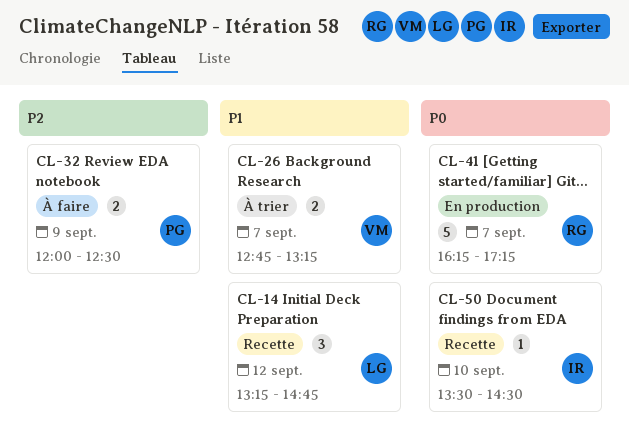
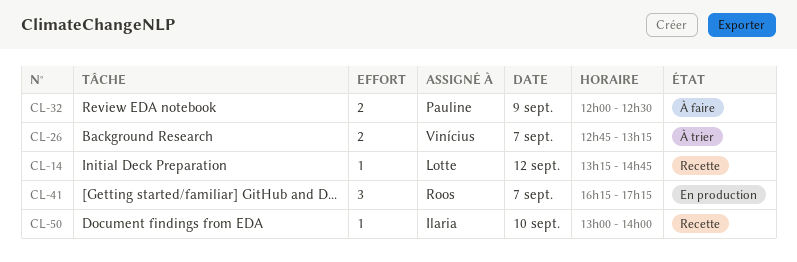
CL-14, estimate: 3 -> 1
CL-41, estimate: 5 -> 3
CL-50, begins: 13:30 -> 13:00
CL-50, ends: 14:30 -> 14:00

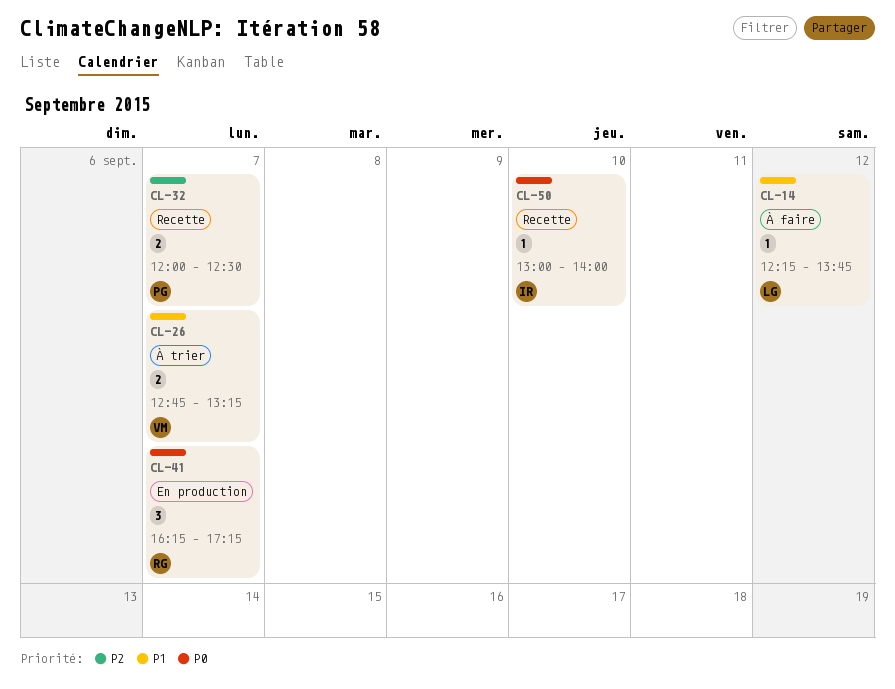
CL-14, status: Recette -> À faire
CL-14, begins: 13:15 -> 12:15
CL-14, ends: 14:45 -> 13:45
CL-32, status: À faire -> Recette
CL-32, day: Sep 9 -> Sep 7

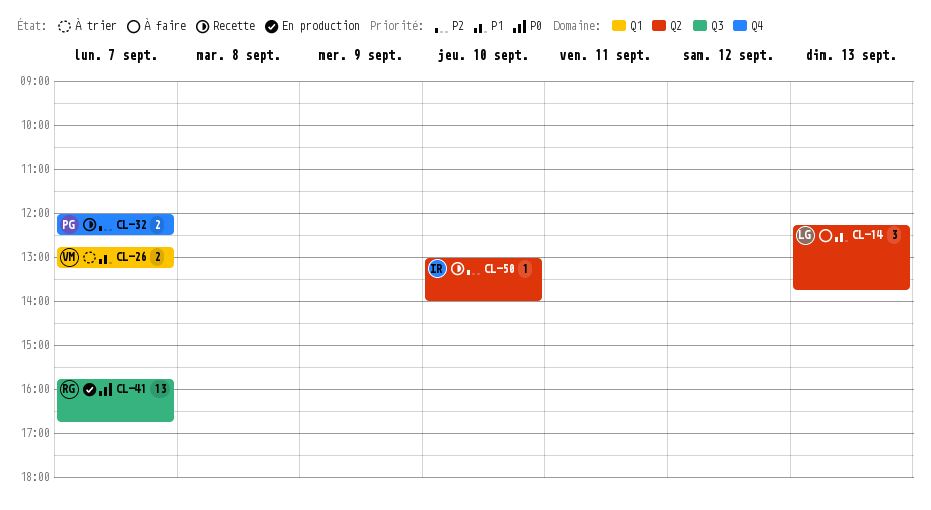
CL-14, estimate: 1 -> 3
CL-14, day: Sep 12 -> Sep 13
CL-41, estimate: 3 -> 13
CL-41, begins: 16:15 -> 15:45
CL-41, ends: 17:15 -> 16:45
CL-50, priority: P0 -> P2

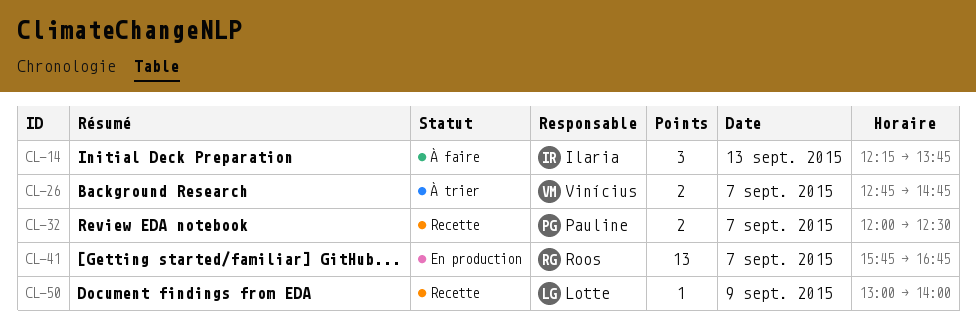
CL-14, owner: Lotte -> Ilaria
CL-26, ends: 13:15 -> 14:45
CL-50, owner: Ilaria -> Lotte
CL-50, day: Sep 10 -> Sep 9

